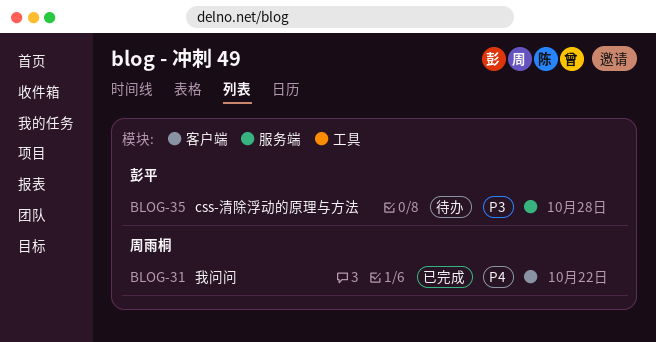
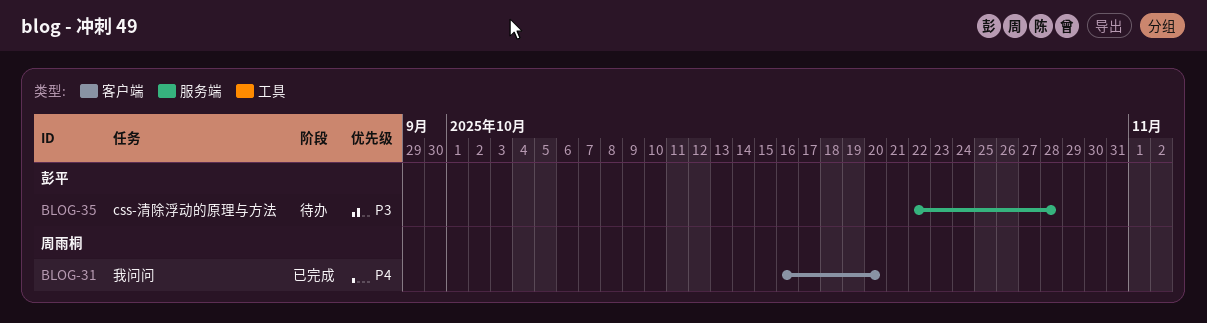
BLOG-31, due: Oct 22 -> Oct 20

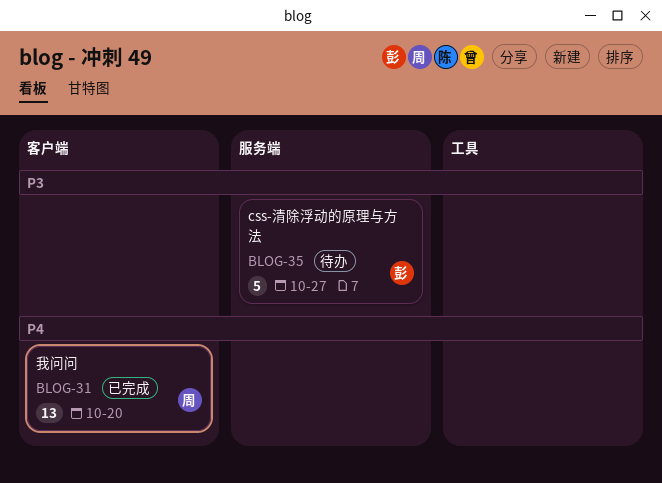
BLOG-35, due: Oct 28 -> Oct 27

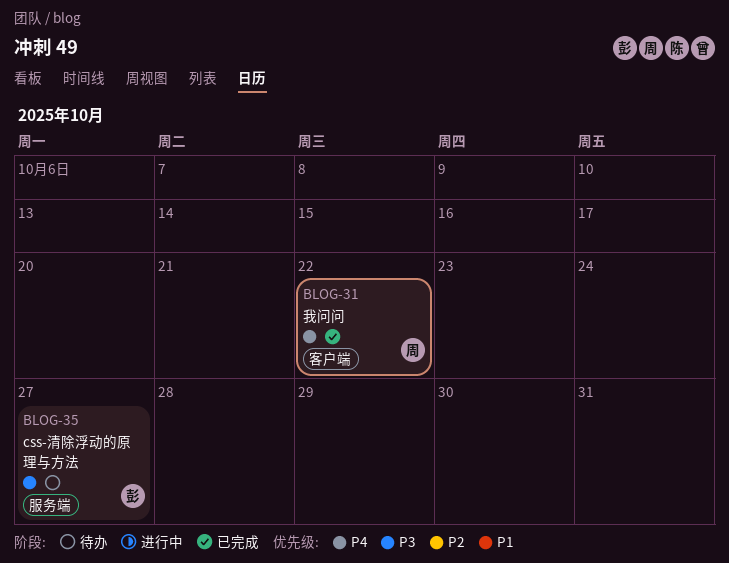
BLOG-31, due: Oct 20 -> Oct 22

